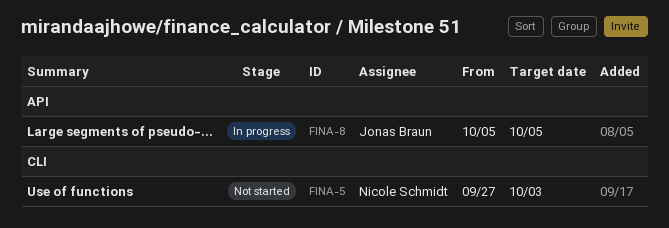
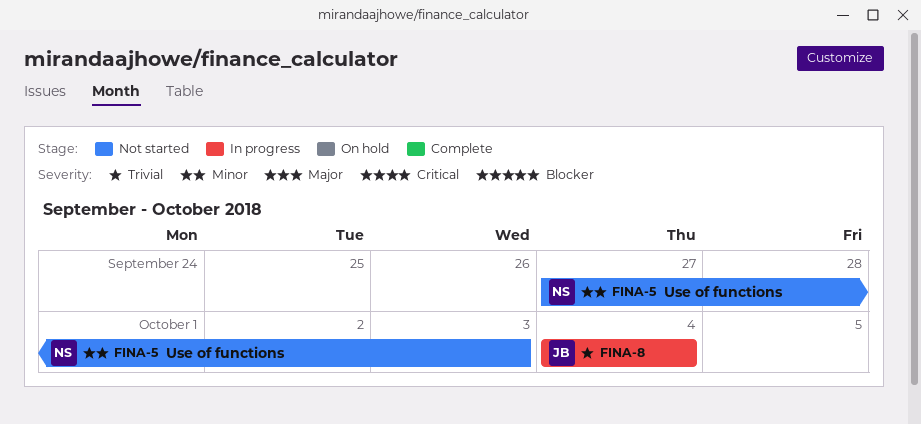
FINA-8, start: Oct 5 -> Oct 4
FINA-8, due: Oct 5 -> Oct 4

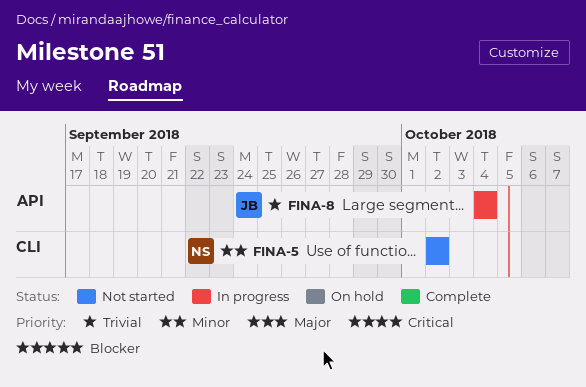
FINA-5, start: Sep 27 -> Oct 2
FINA-5, due: Oct 3 -> Oct 2

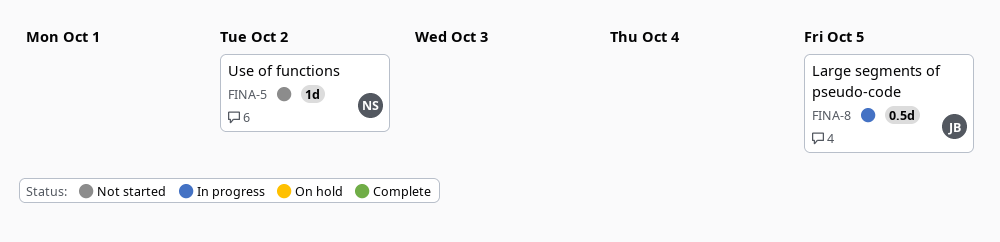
FINA-8, due: Oct 4 -> Oct 5

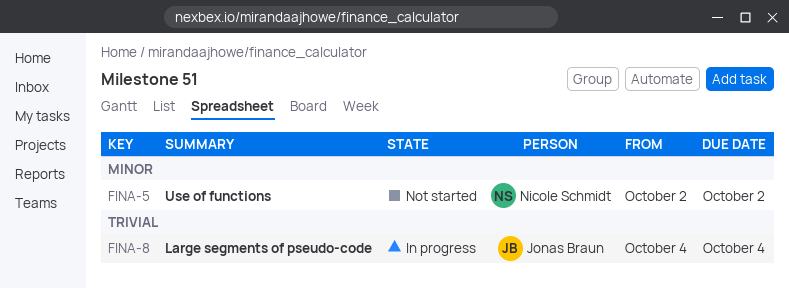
FINA-8, due: Oct 5 -> Oct 4

